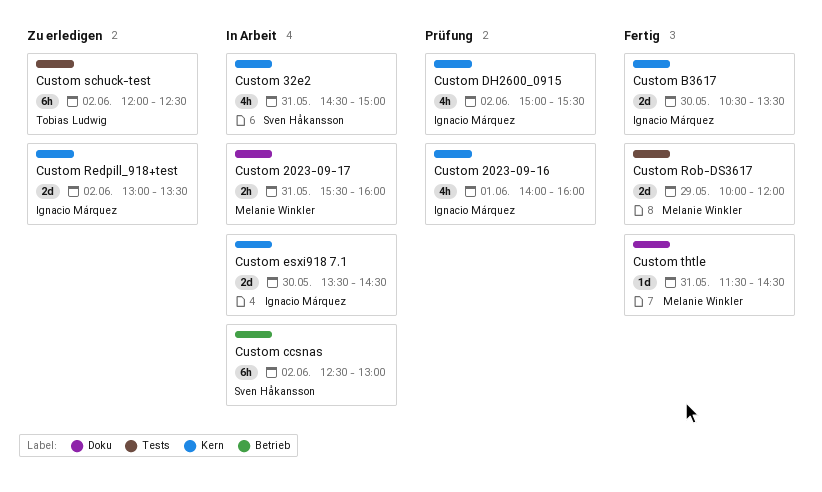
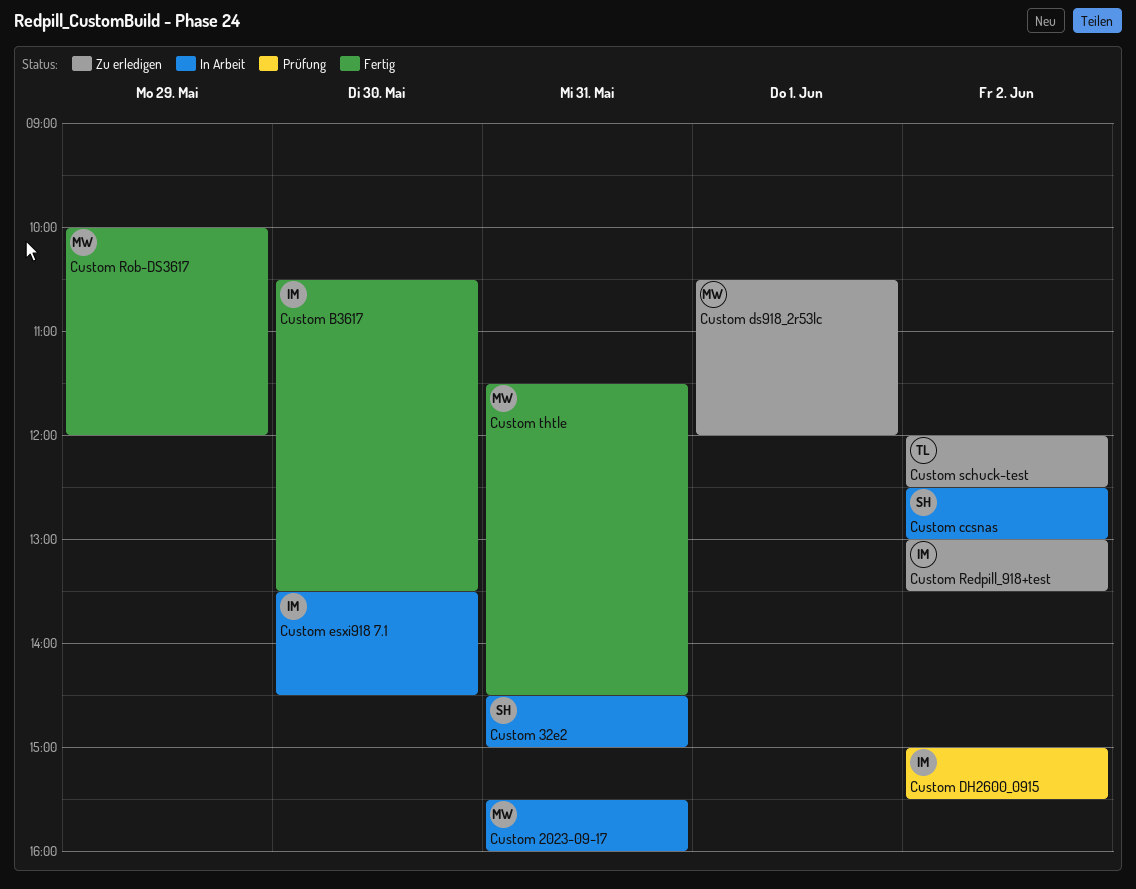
Custom 2023-09-16: present -> none
Custom ds918_2r53lc: none -> present

